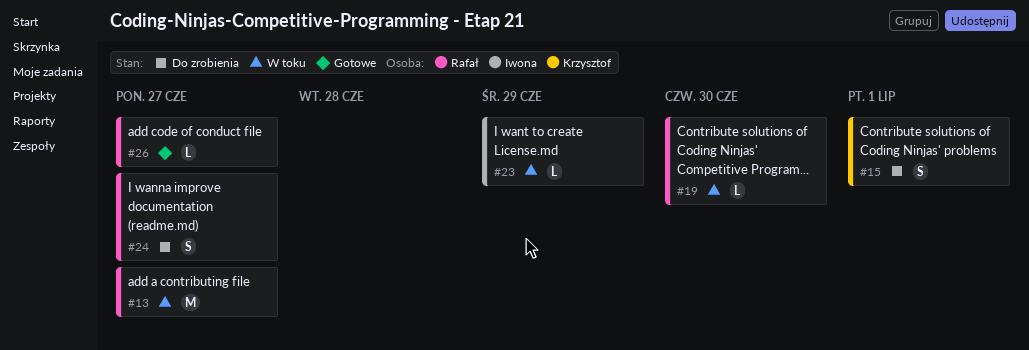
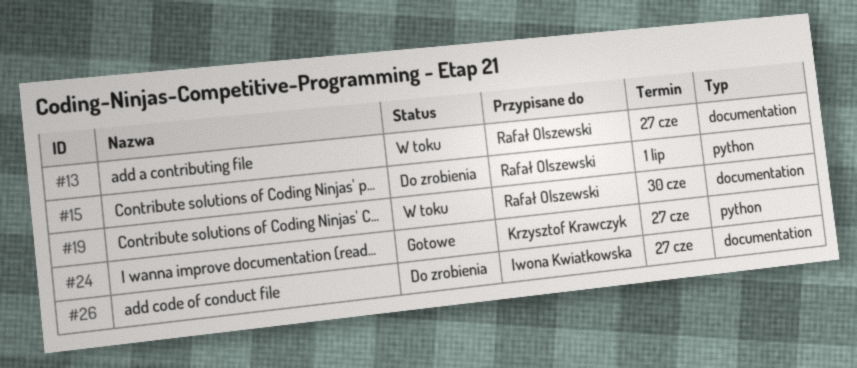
#15, owner: Krzysztof Krawczyk -> Rafał Olszewski
#23: present -> none
#24, status: Do zrobienia -> Gotowe
#24, owner: Rafał Olszewski -> Krzysztof Krawczyk
#26, status: Gotowe -> Do zrobienia
#26, owner: Rafał Olszewski -> Iwona Kwiatkowska

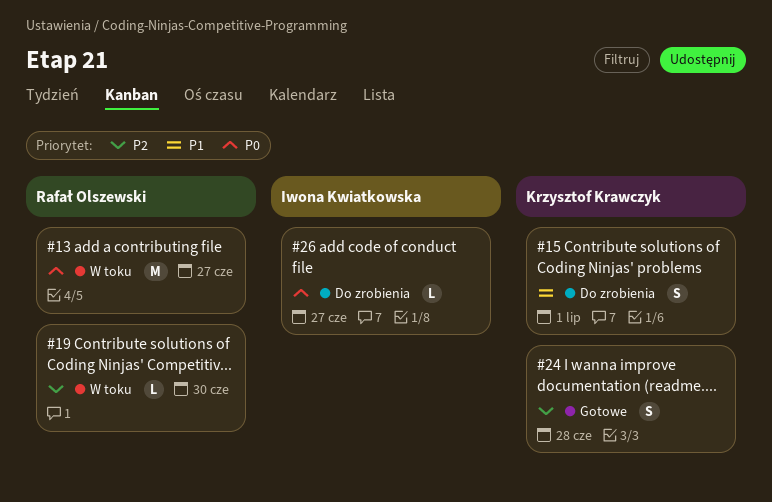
#15, owner: Rafał Olszewski -> Krzysztof Krawczyk
#24, due: Jun 27 -> Jun 28

